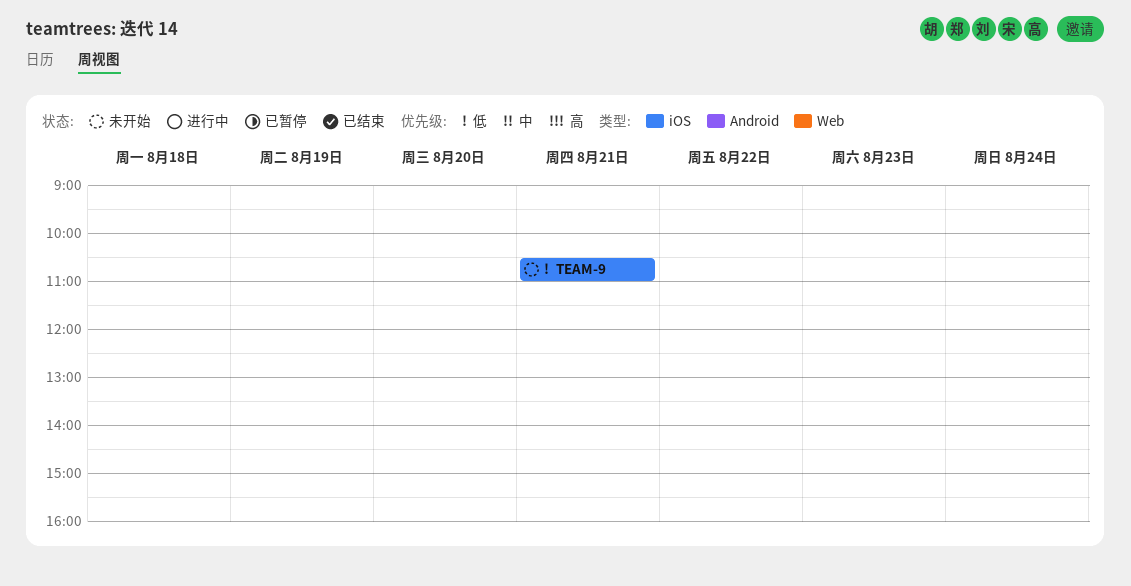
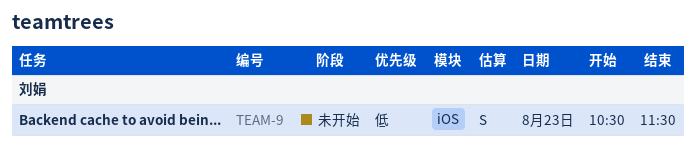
TEAM-9, day: Aug 21 -> Aug 23
TEAM-9, ends: 11:00 -> 11:30

